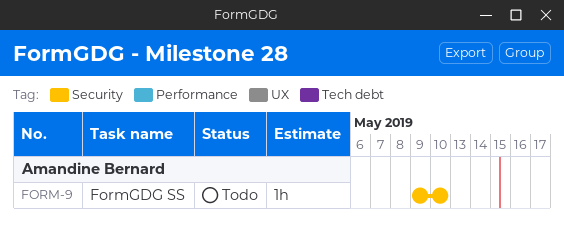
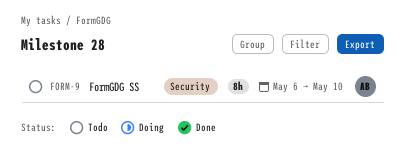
FORM-9, estimate: 1h -> 8h
FORM-9, start: May 9 -> May 6

